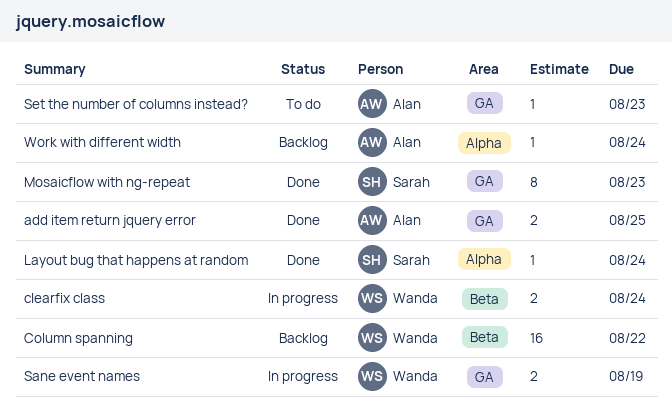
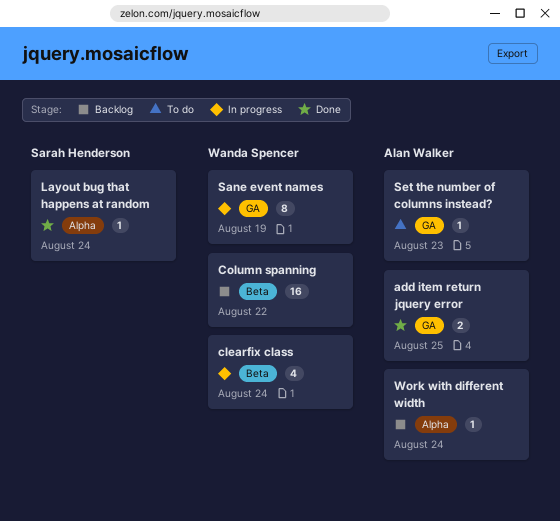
clearfix class, estimate: 2 -> 4
Mosaicflow with ng-repeat: present -> none
Sane event names, estimate: 2 -> 8

